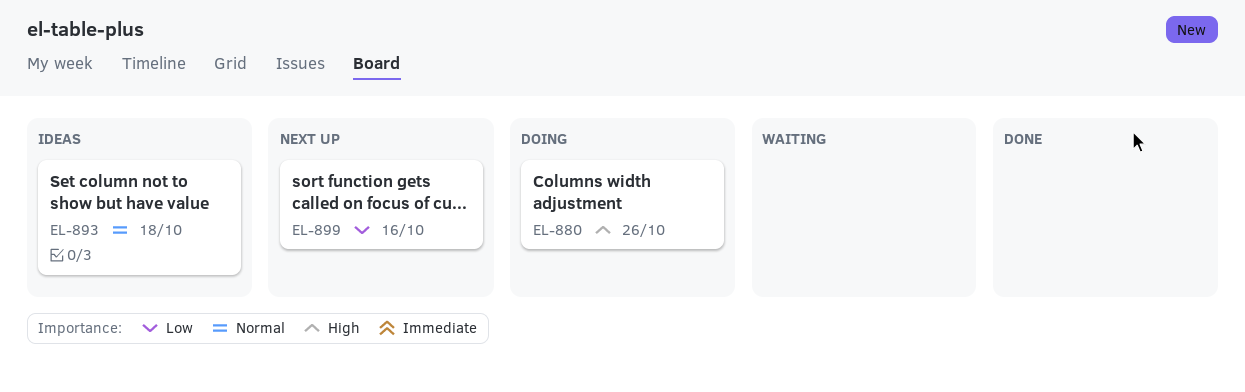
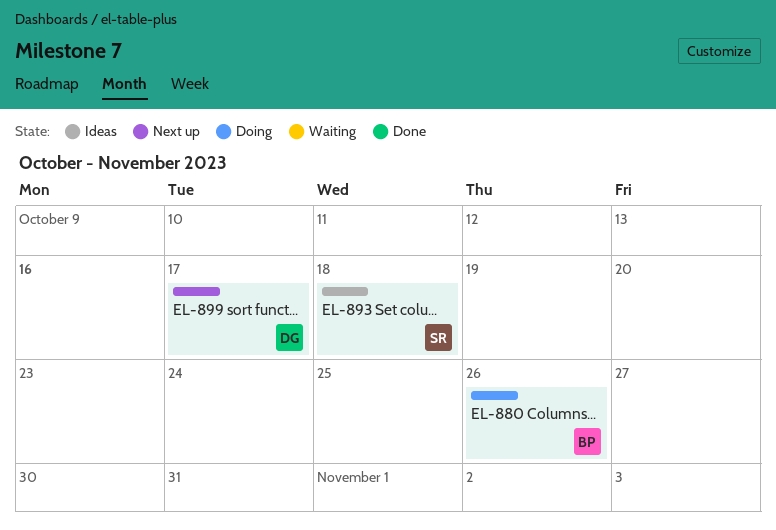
EL-899, due: Oct 16 -> Oct 17

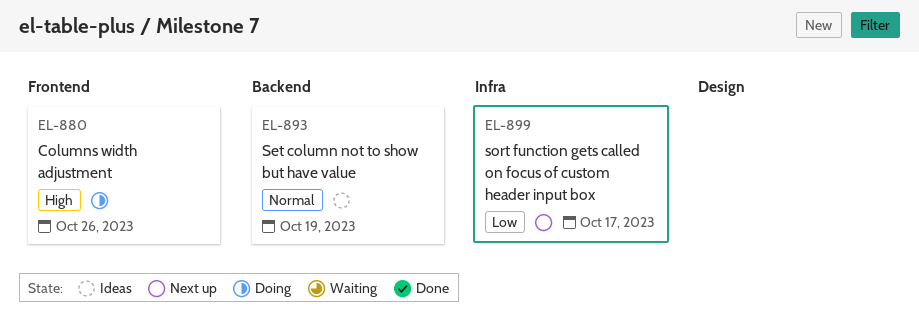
EL-893, due: Oct 18 -> Oct 19

